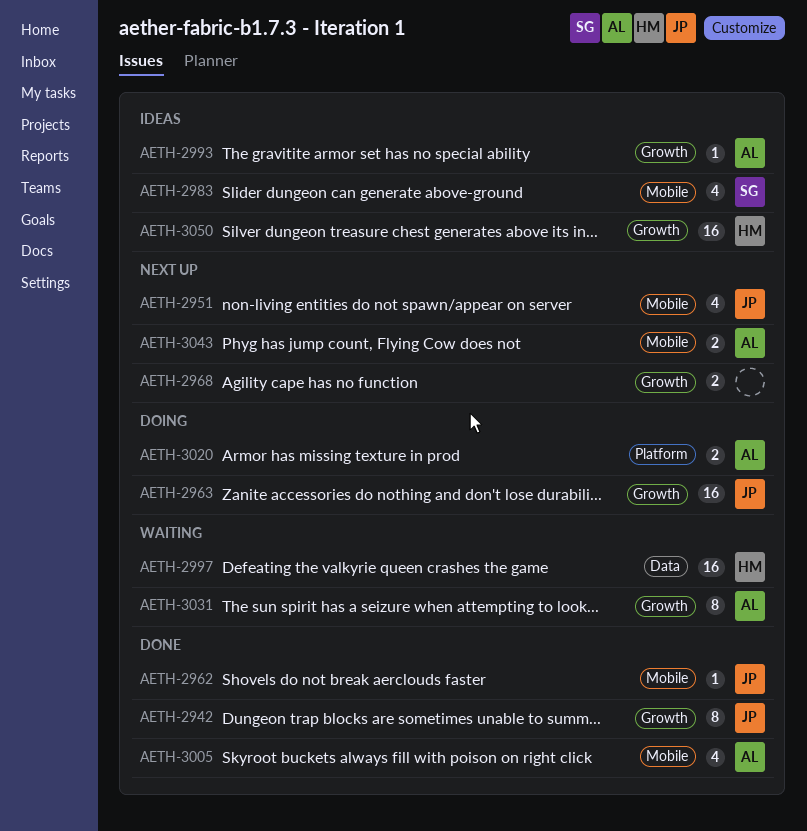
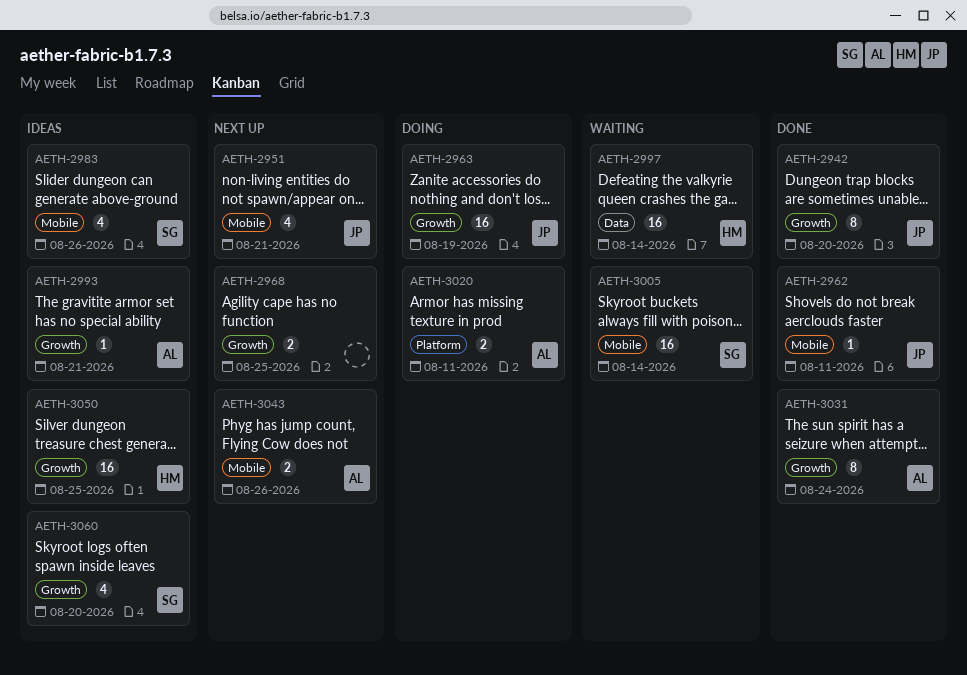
AETH-3005, status: Done -> Waiting
AETH-3005, owner: AL -> SG
AETH-3005, estimate: 4 -> 16
AETH-3031, status: Waiting -> Done
AETH-3060: none -> present

